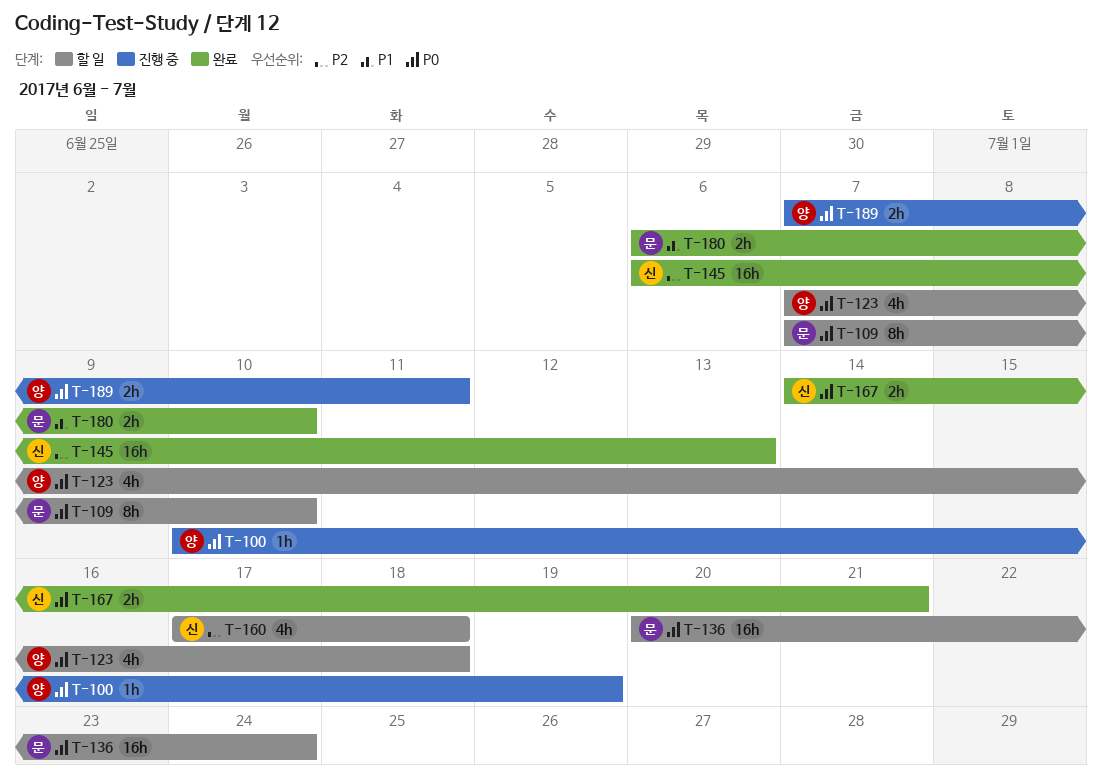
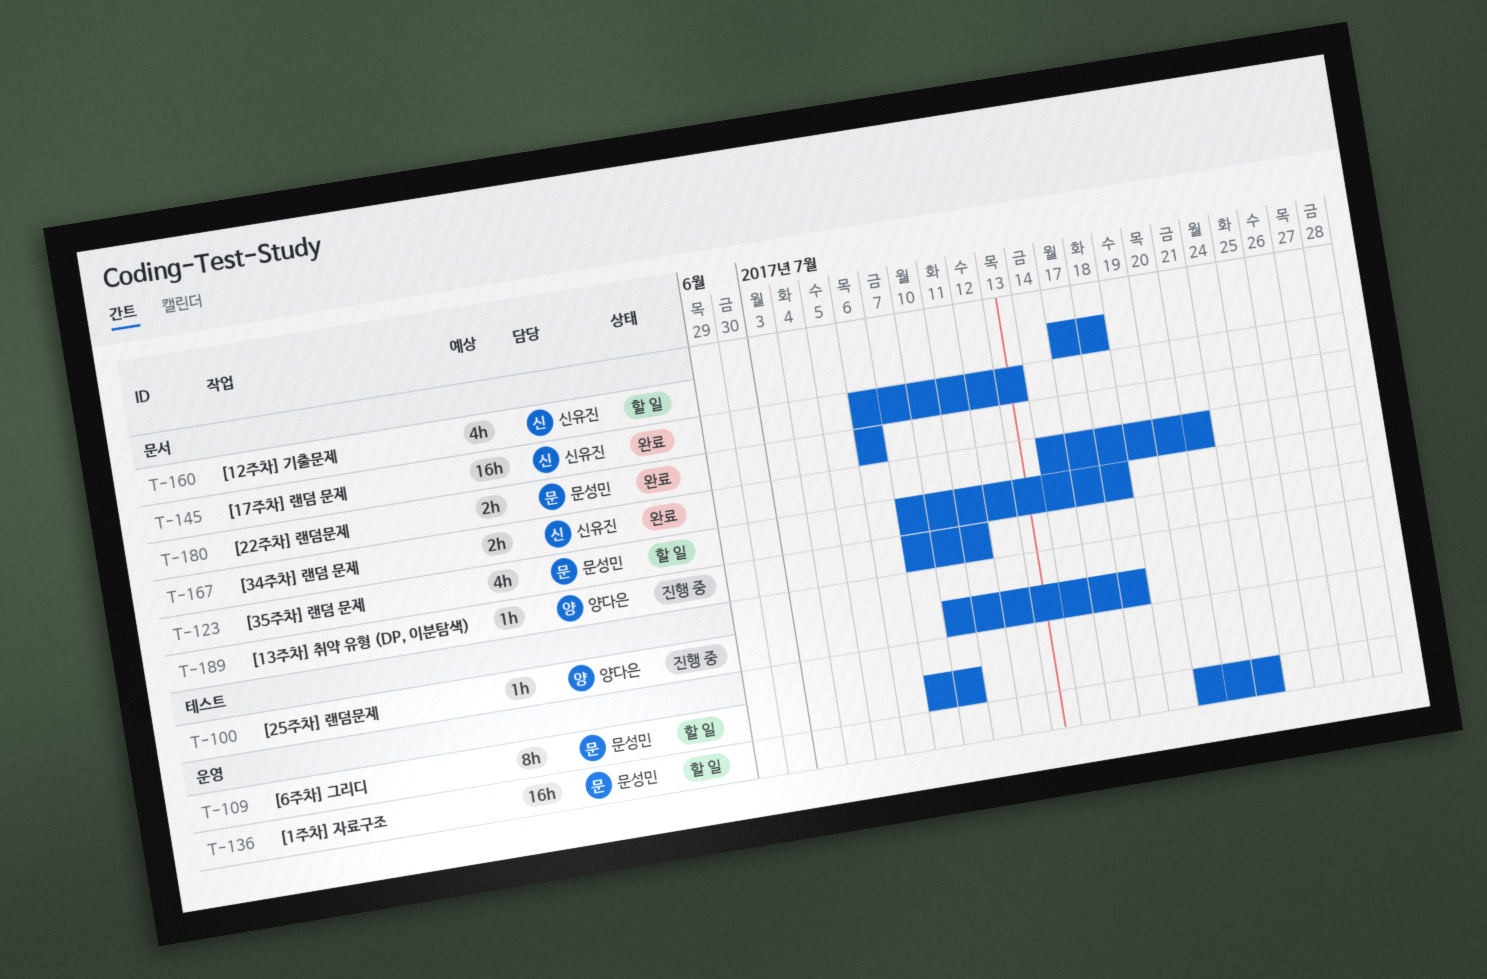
T-100, due: Jul 19 -> Jul 18
T-123, owner: 양다은 -> 문성민
T-180, due: Jul 10 -> Jul 6
T-189, estimate: 2h -> 1h

